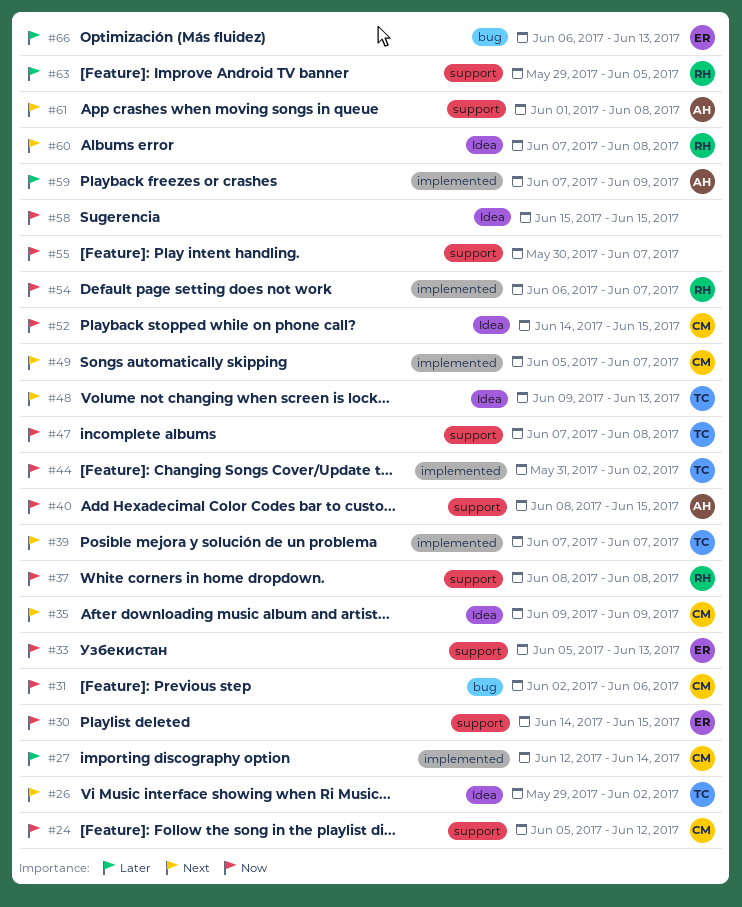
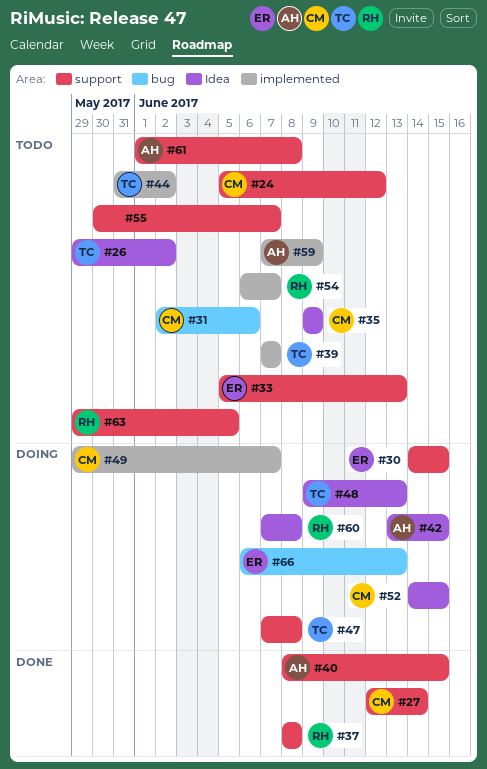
#27, label: implemented -> support
#42: none -> present
#49, start: Jun 5 -> May 29
#58: present -> none

